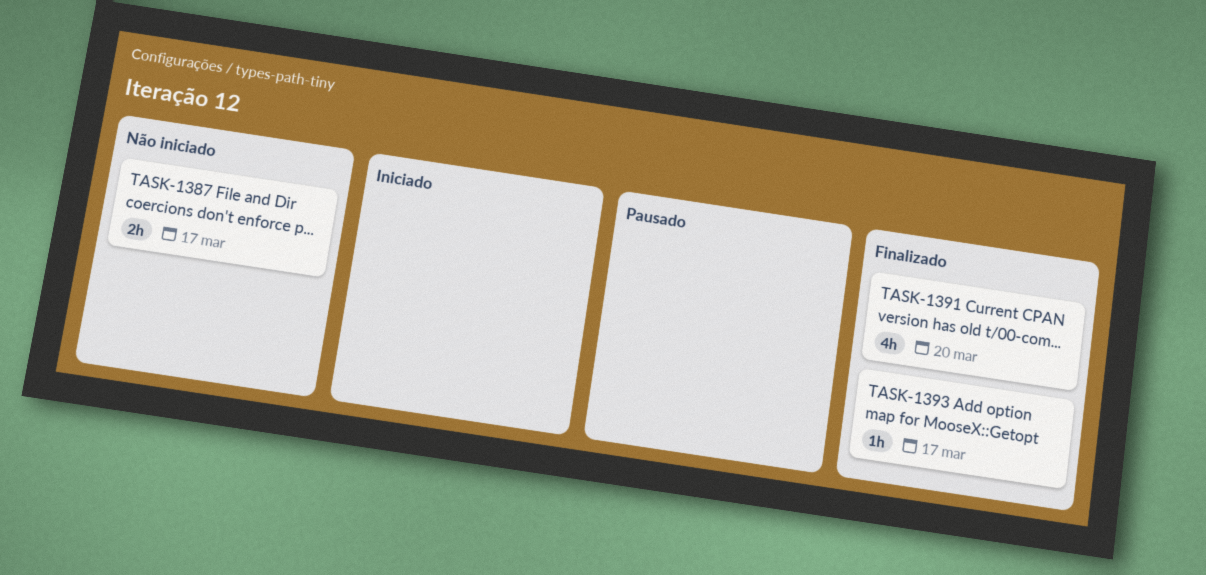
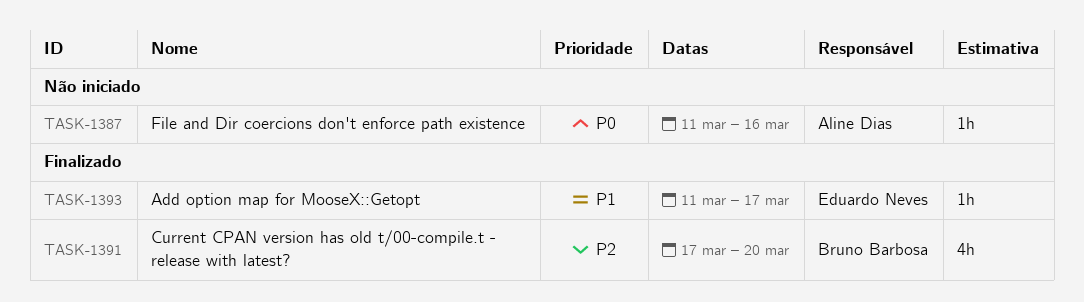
TASK-1387, estimate: 2h -> 1h
TASK-1387, due: Mar 17 -> Mar 16

